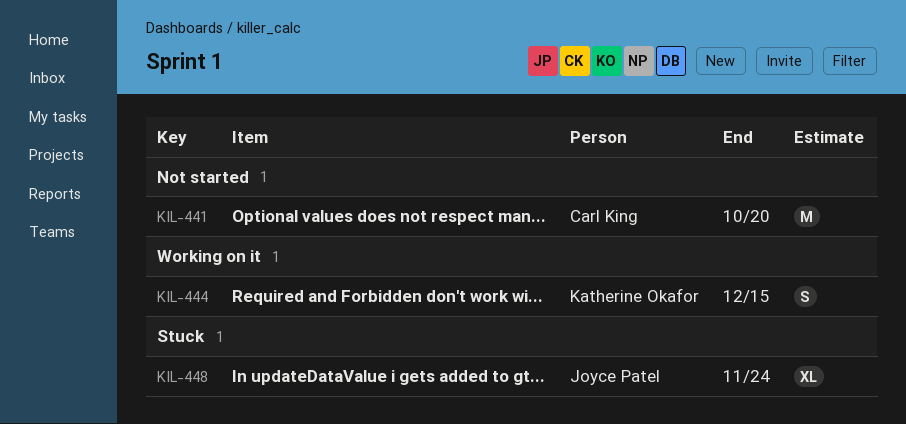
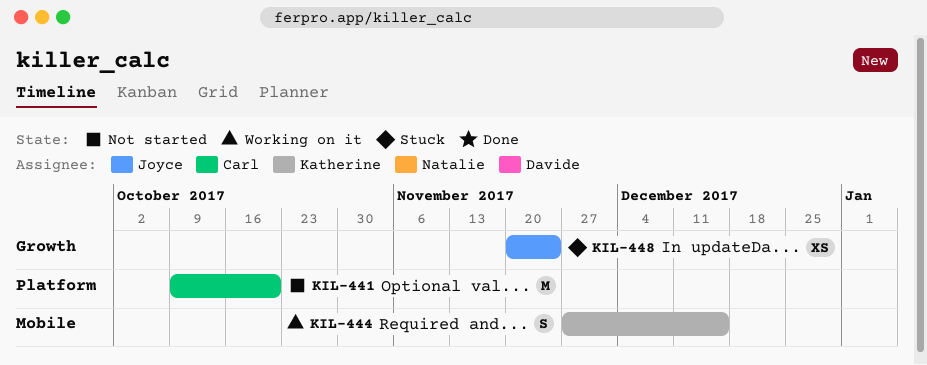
KIL-448, estimate: XL -> XS

